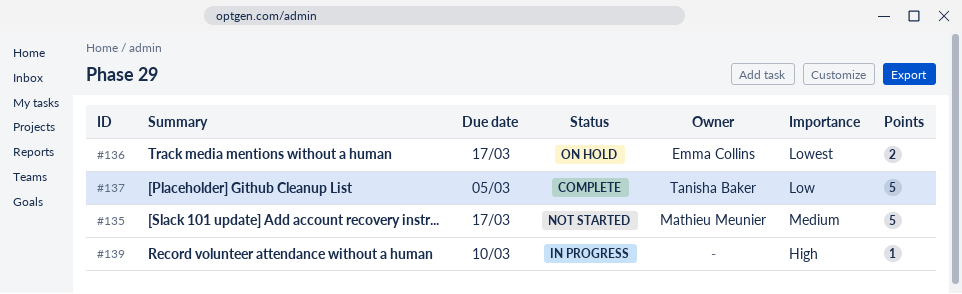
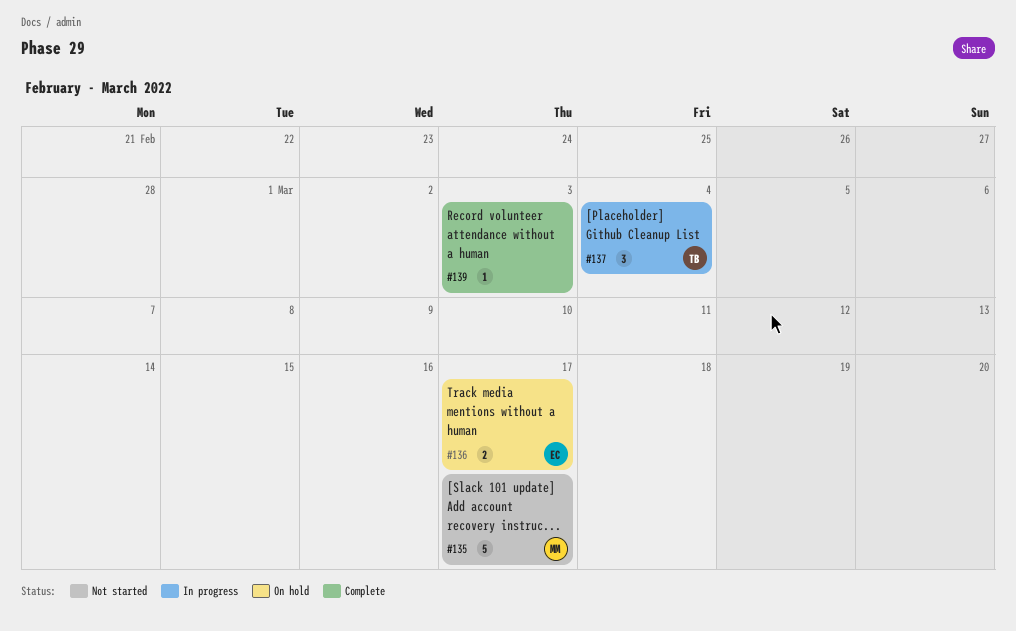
#137, status: Complete -> In progress
#137, estimate: 5 -> 3
#137, due: Mar 5 -> Mar 4
#139, status: In progress -> Complete
#139, due: Mar 10 -> Mar 3

